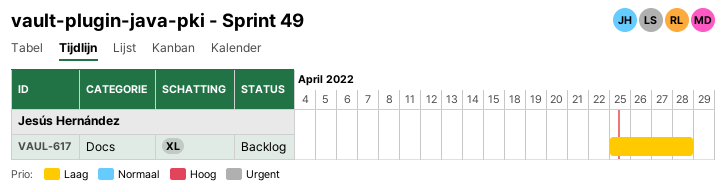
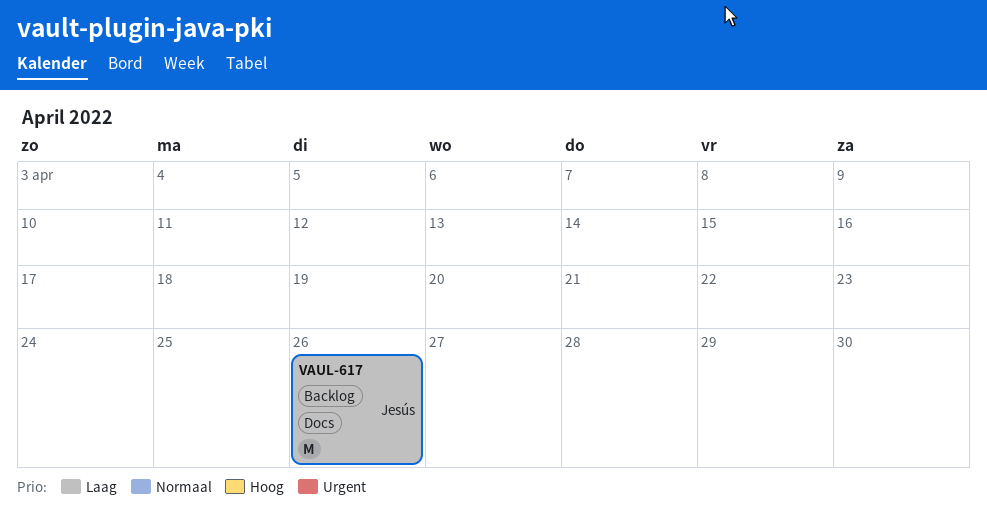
VAUL-617, estimate: XL -> M
VAUL-617, due: Apr 28 -> Apr 26

